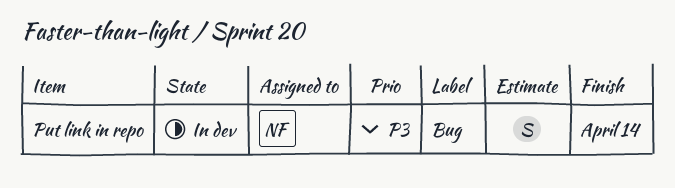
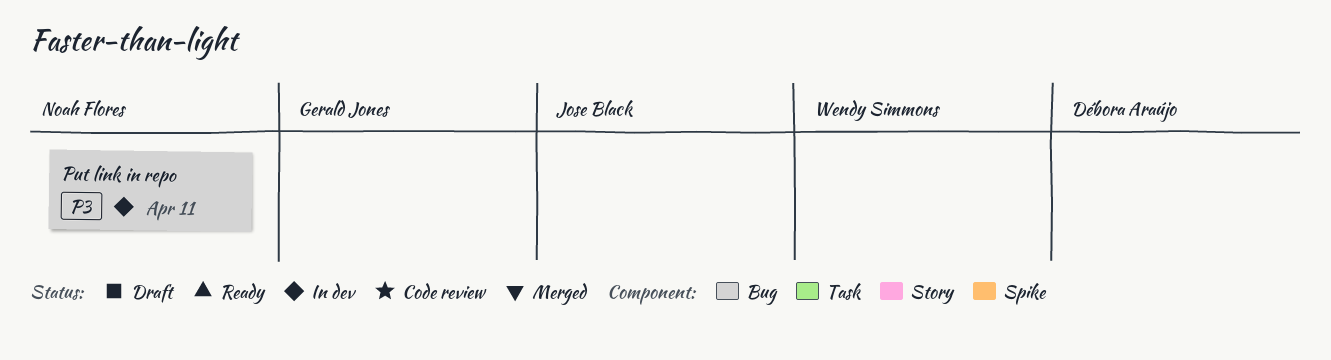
Put link in repo, due: Apr 14 -> Apr 11

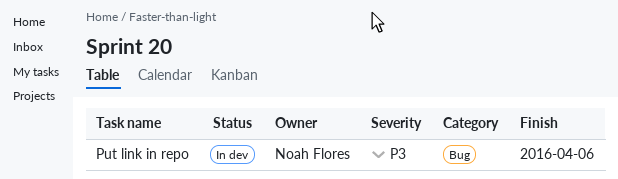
Put link in repo, due: Apr 11 -> Apr 6

